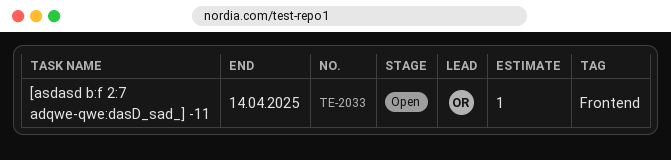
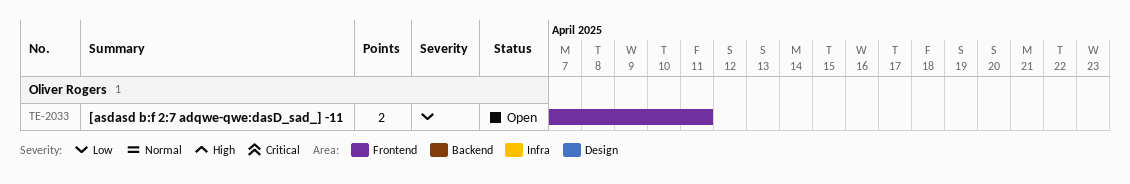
TE-2033, estimate: 1 -> 2
TE-2033, due: Apr 14 -> Apr 11

